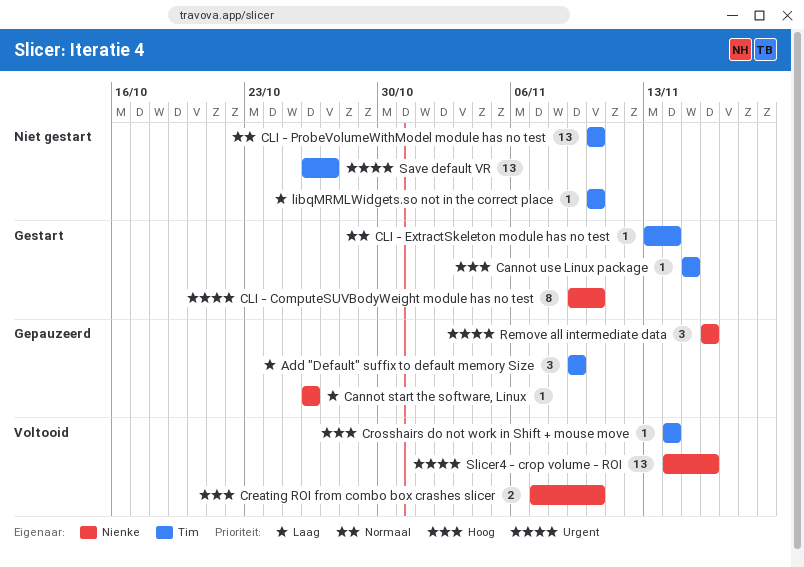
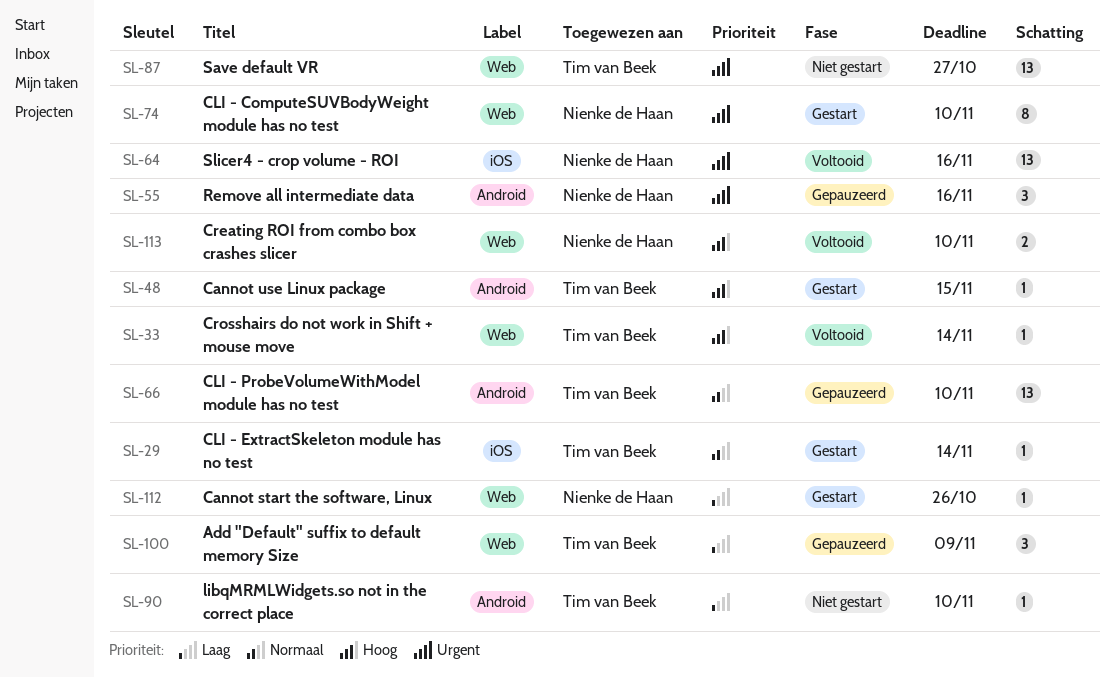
Cannot start the software, Linux, status: Gepauzeerd -> Gestart
CLI - ProbeVolumeWithModel module has no test, status: Niet gestart -> Gepauzeerd

